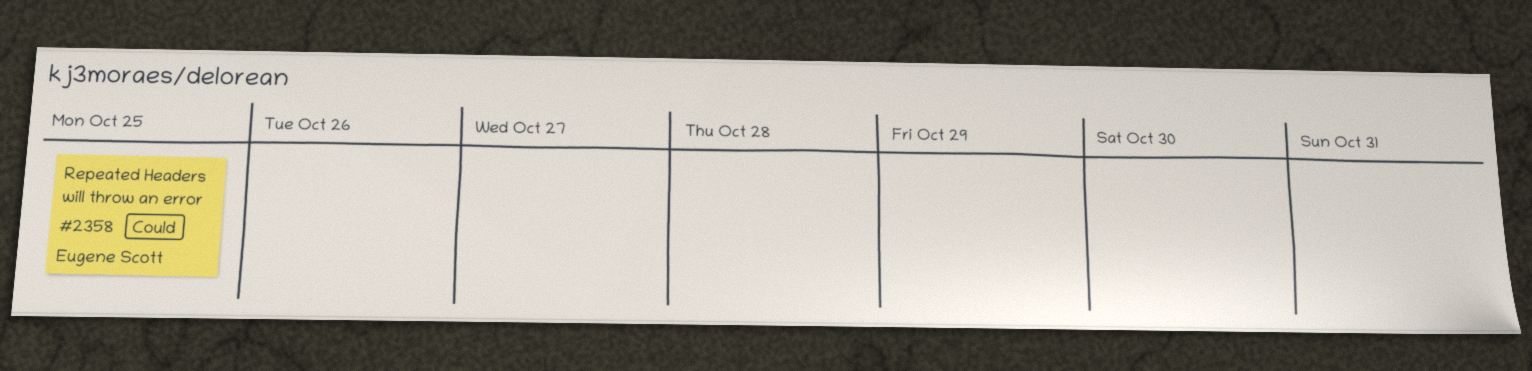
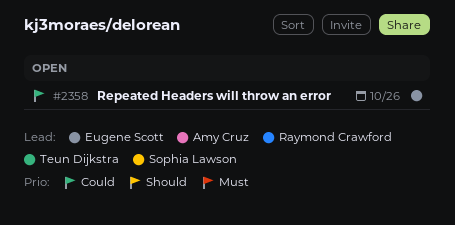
#2358, due: Oct 25 -> Oct 26

